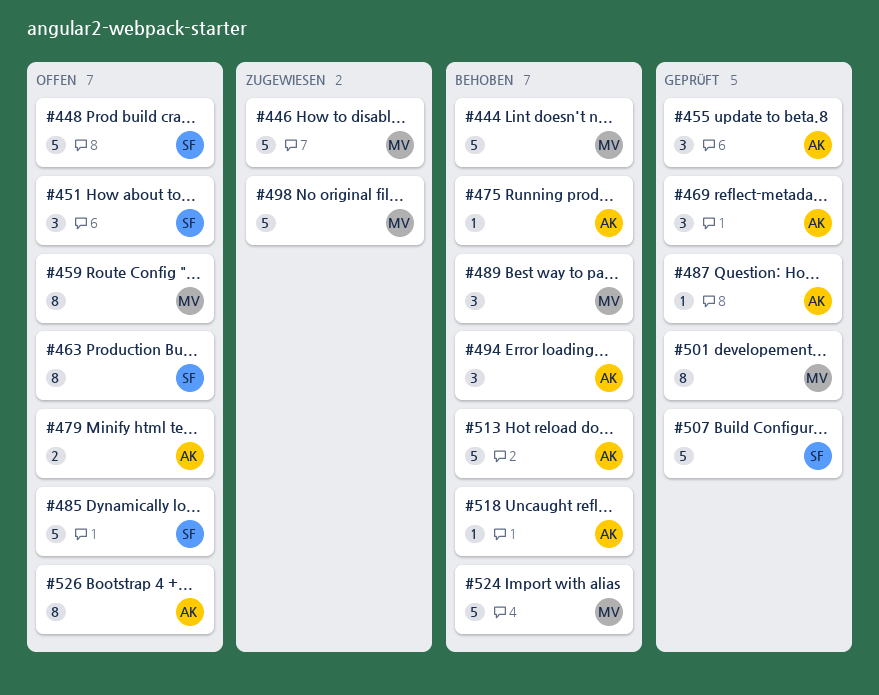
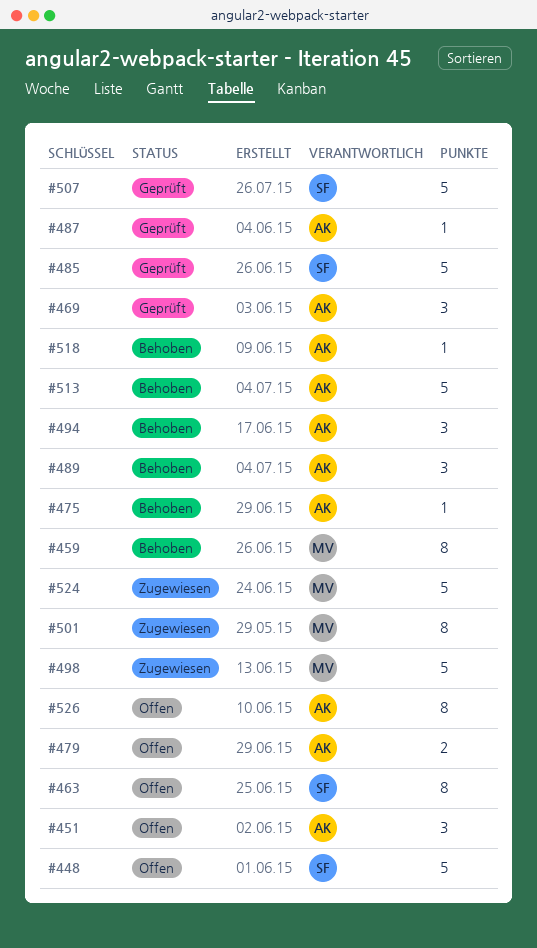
#444: present -> none
#446: present -> none
#451, owner: SF -> AK
#455: present -> none
#459, status: Offen -> Behoben
#485, status: Offen -> Geprüft
#489, owner: MV -> AK
#501, status: Geprüft -> Zugewiesen
#524, status: Behoben -> Zugewiesen

